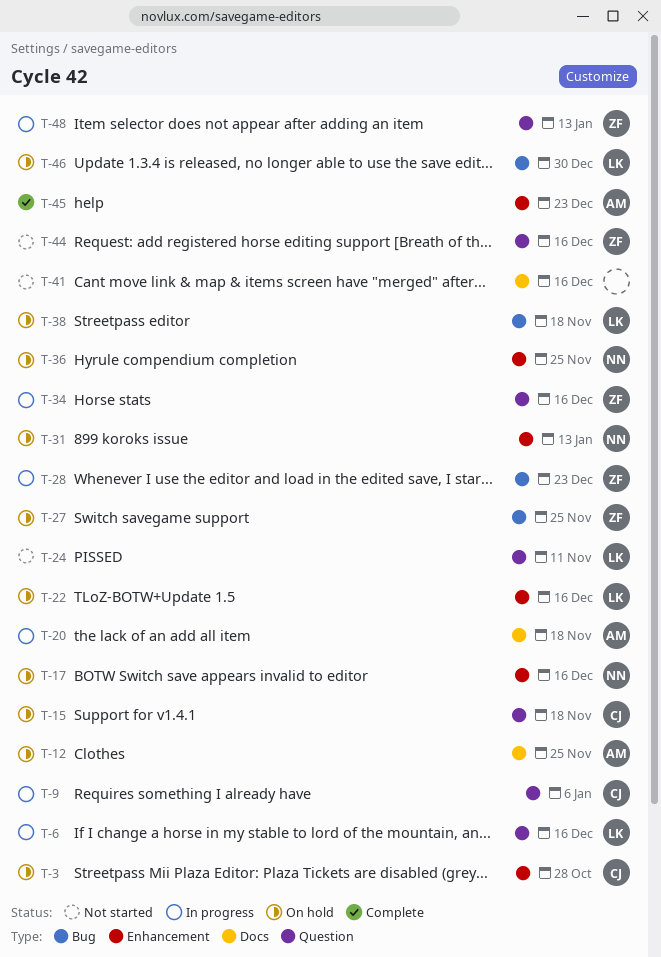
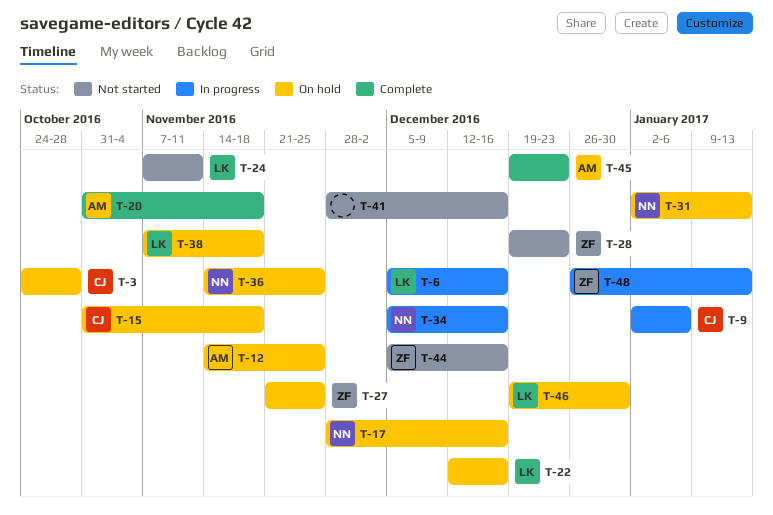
T-20, status: In progress -> Complete
T-28, status: In progress -> Not started
T-34, owner: ZF -> NN

